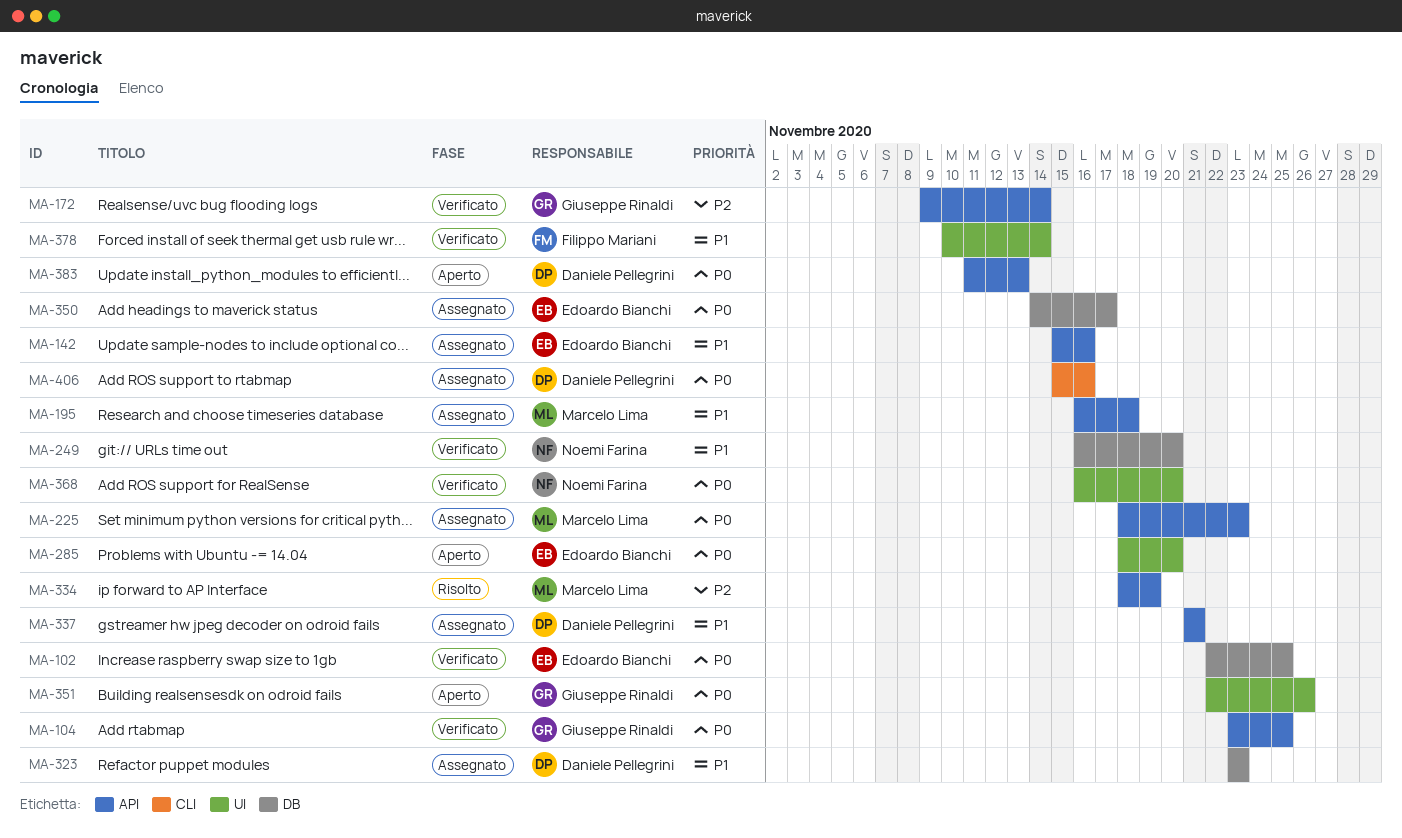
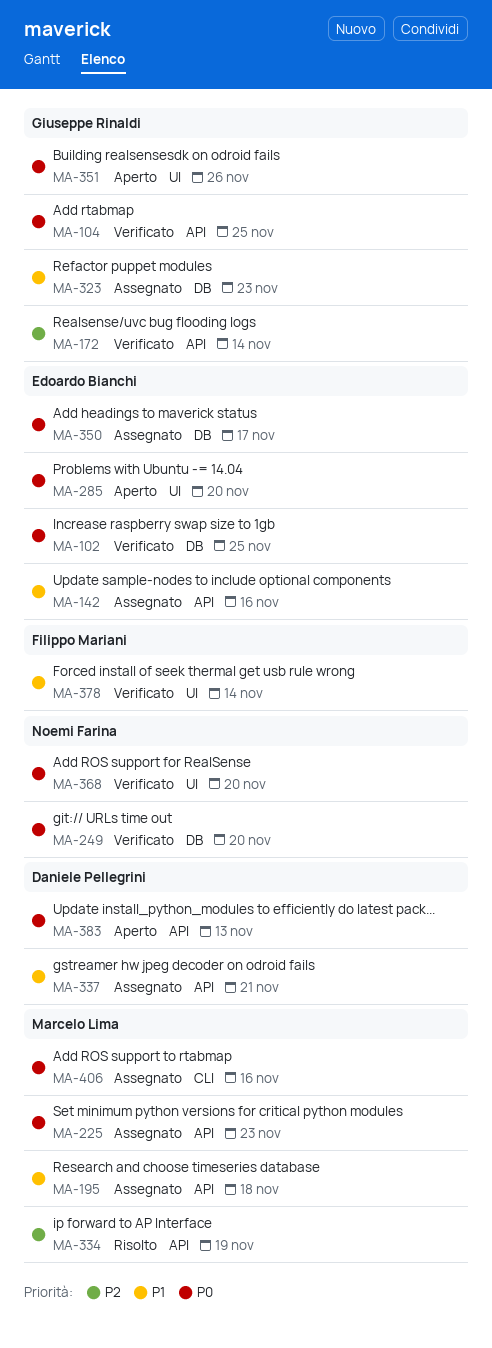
MA-249, priority: P1 -> P0
MA-323, owner: Daniele Pellegrini -> Giuseppe Rinaldi
MA-406, owner: Daniele Pellegrini -> Marcelo Lima

